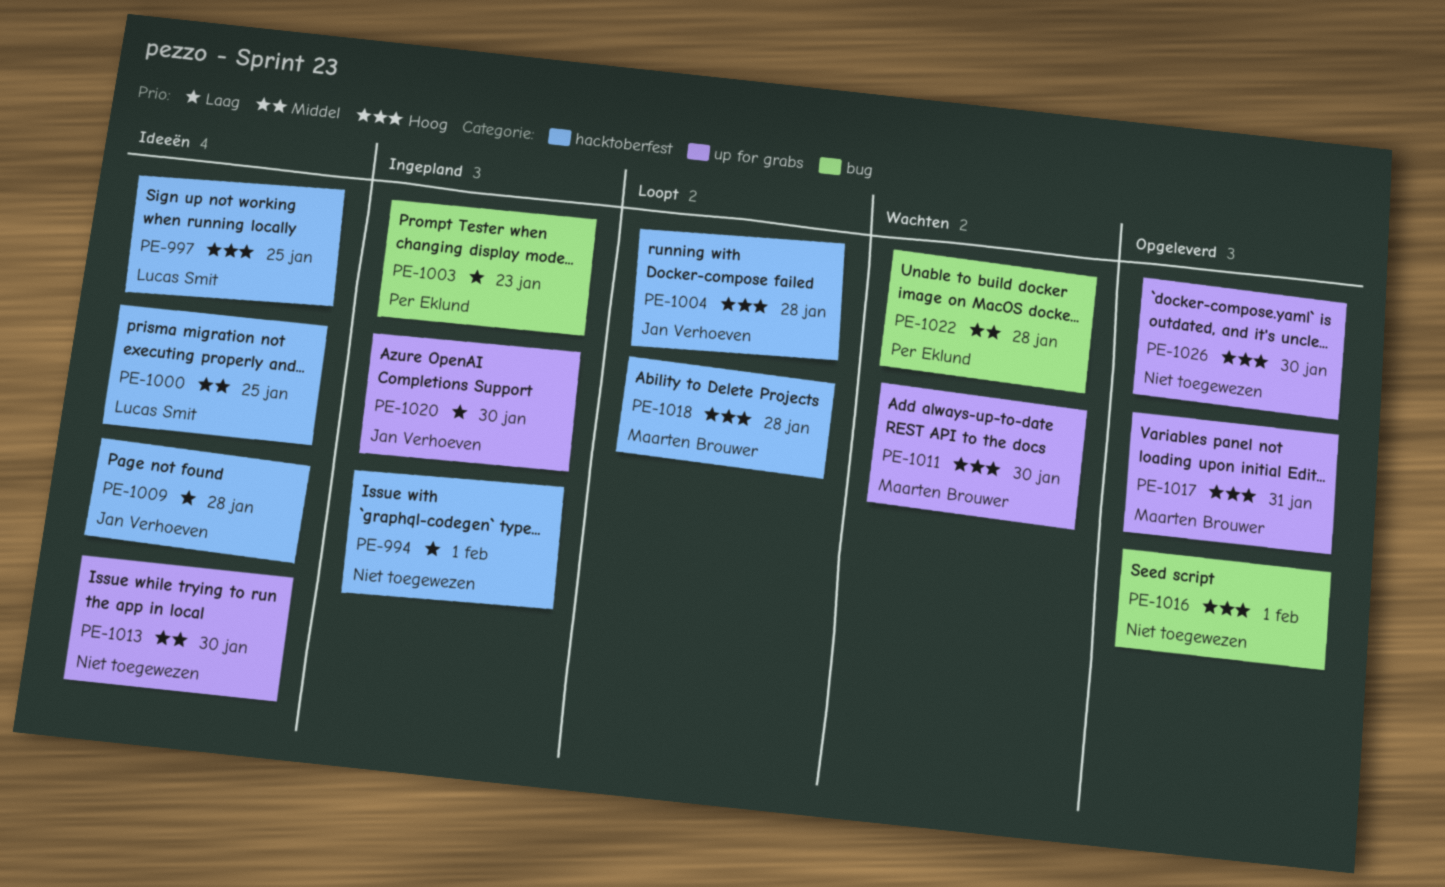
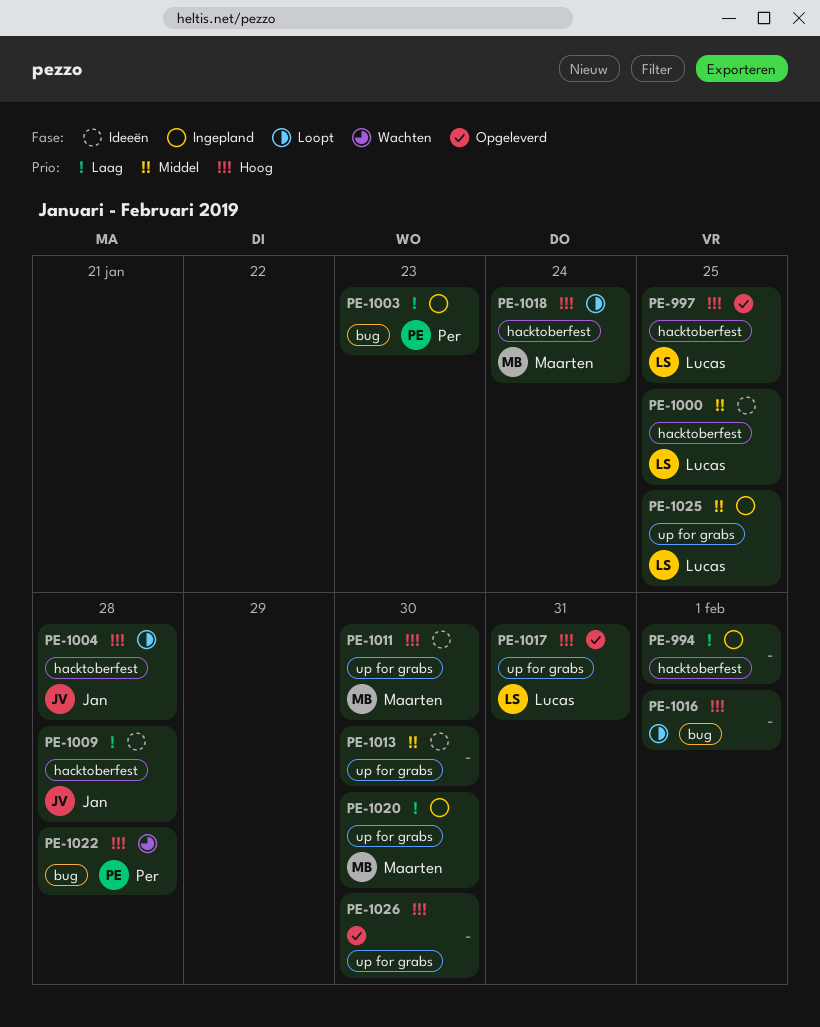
PE-997, status: Ideeën -> Opgeleverd
PE-1011, status: Wachten -> Ideeën
PE-1016, status: Opgeleverd -> Loopt
PE-1017, owner: Maarten Brouwer -> Lucas Smit
PE-1018, due: Jan 28 -> Jan 24
PE-1020, owner: Jan Verhoeven -> Maarten Brouwer
PE-1022, priority: Middel -> Hoog
PE-1025: none -> present

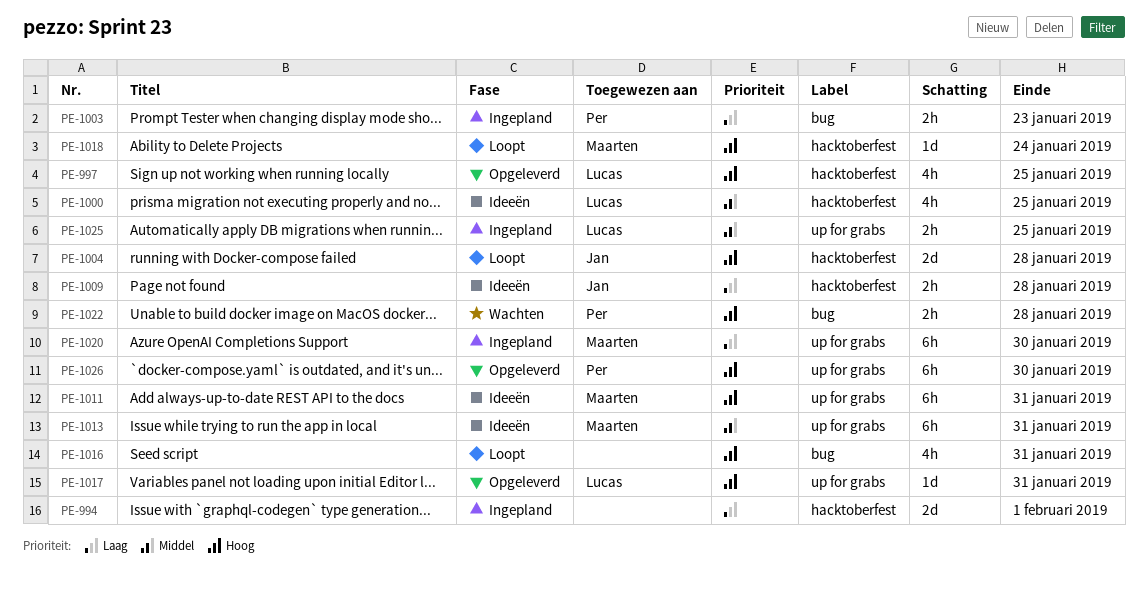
PE-1011, due: Jan 30 -> Jan 31
PE-1013, owner: none -> Maarten
PE-1013, due: Jan 30 -> Jan 31
PE-1016, due: Feb 1 -> Jan 31
PE-1026, owner: none -> Per

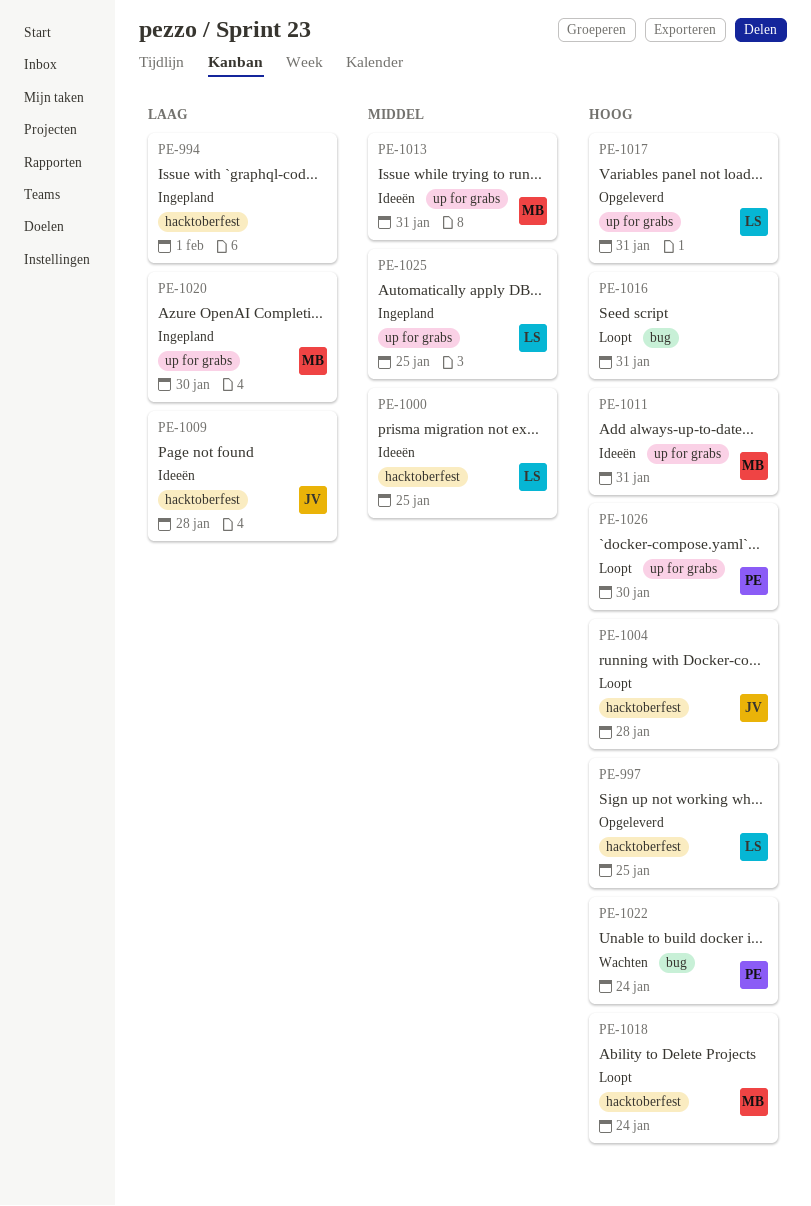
PE-1003: present -> none
PE-1022, due: Jan 28 -> Jan 24
PE-1026, status: Opgeleverd -> Loopt

